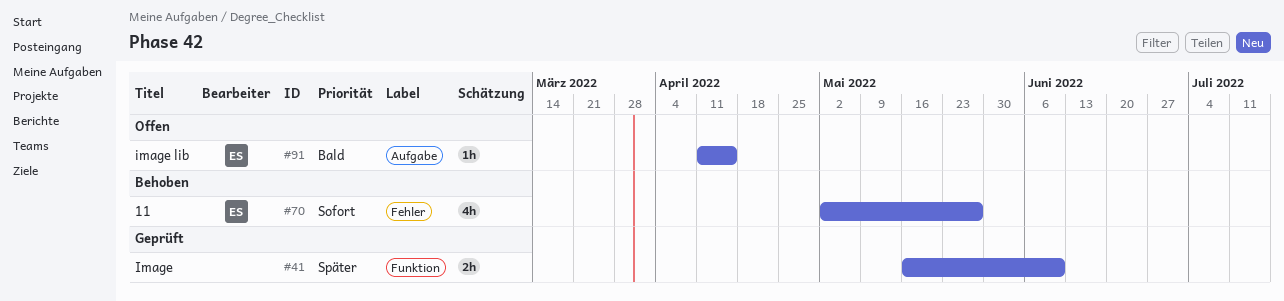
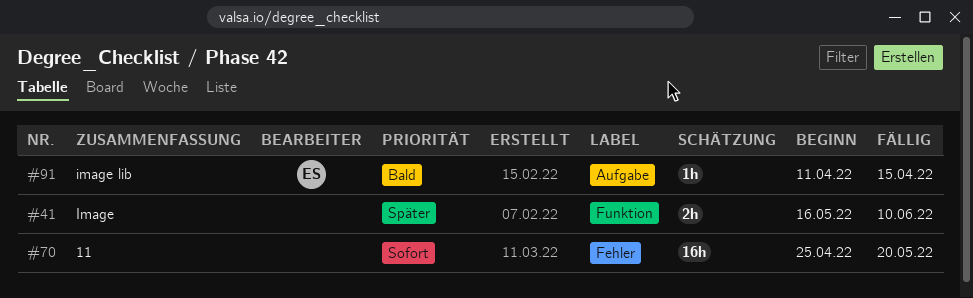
#70, owner: ES -> none
#70, estimate: 4h -> 16h
#70, start: May 2 -> Apr 25
#70, due: May 27 -> May 20

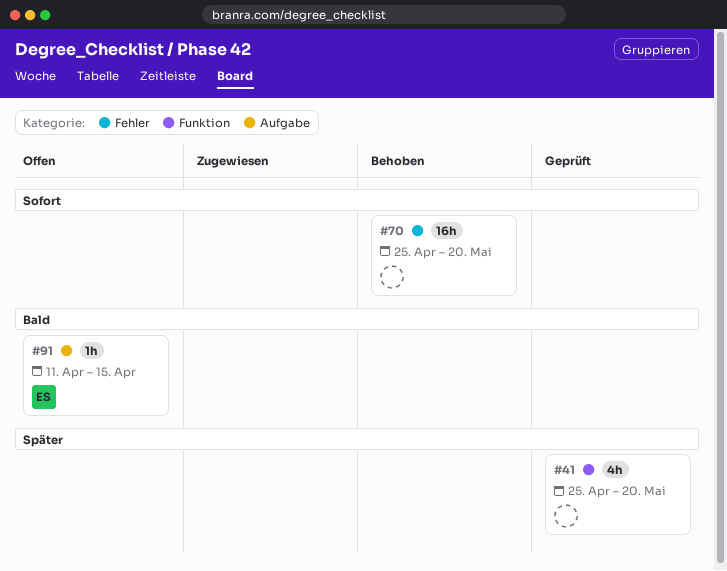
#41, estimate: 2h -> 4h
#41, start: May 16 -> Apr 25
#41, due: Jun 10 -> May 20

